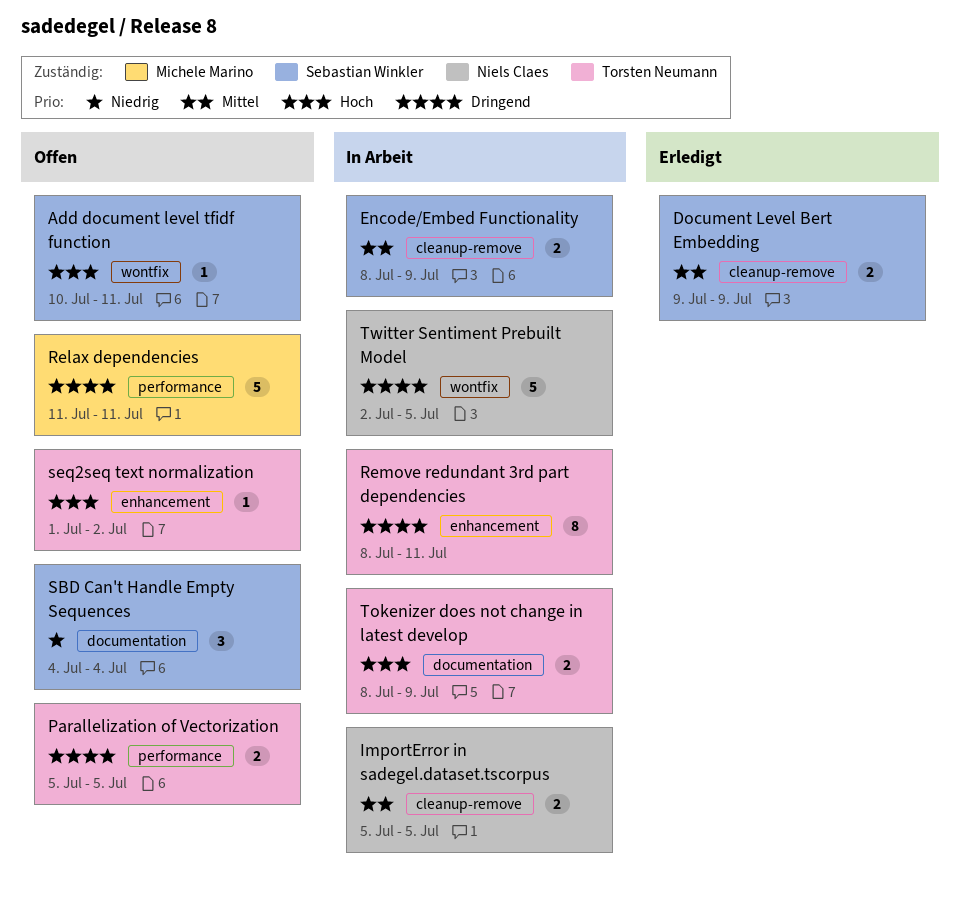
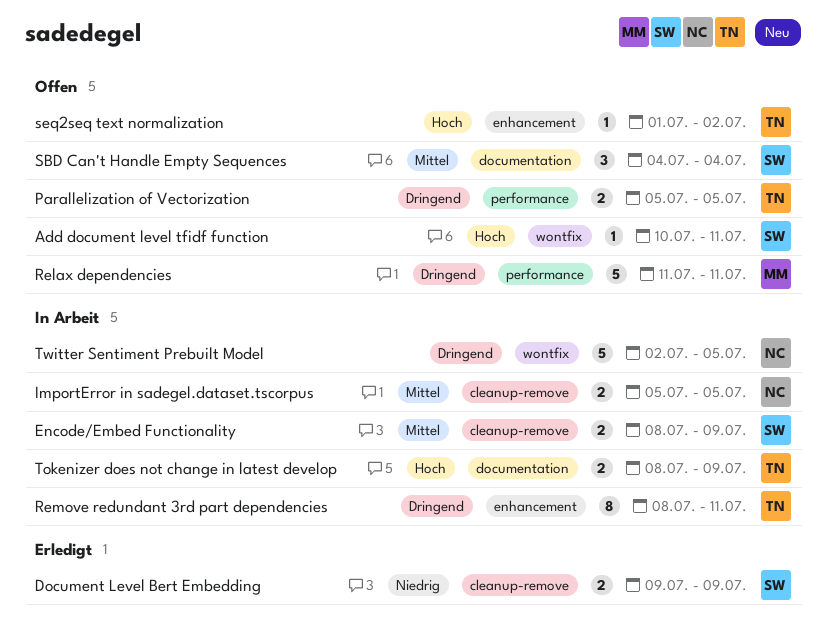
Document Level Bert Embedding, priority: Mittel -> Niedrig
SBD Can't Handle Empty Sequences, priority: Niedrig -> Mittel

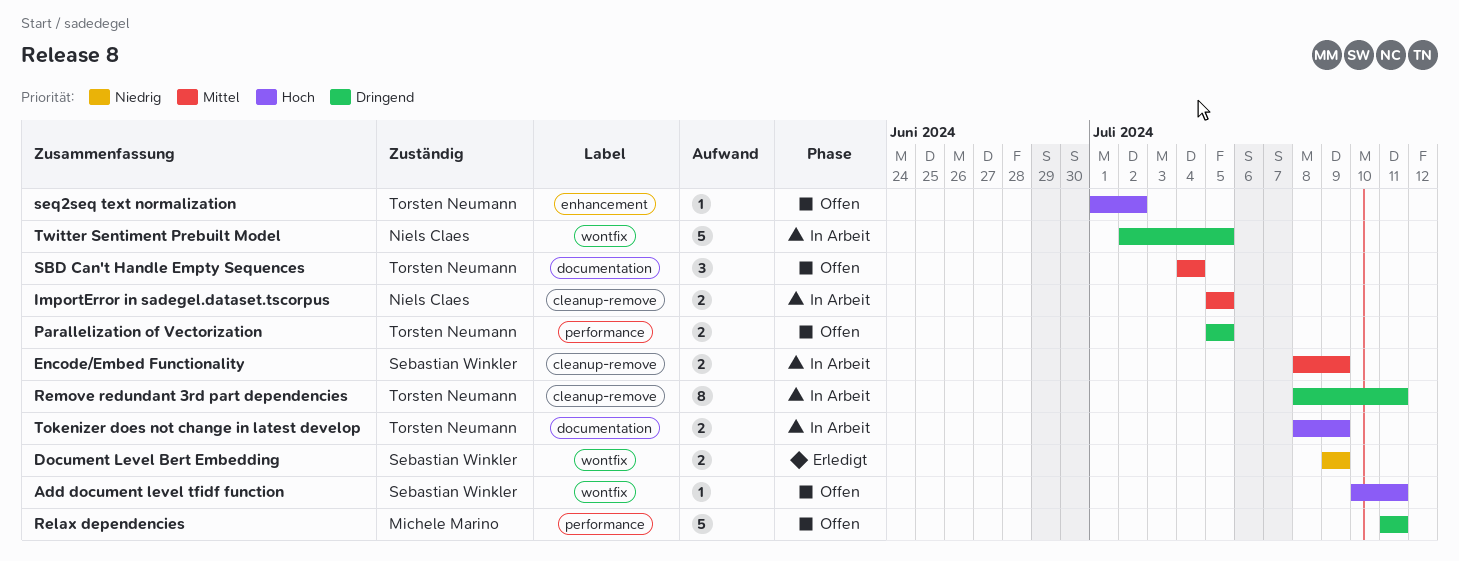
Document Level Bert Embedding, label: cleanup-remove -> wontfix
Remove redundant 3rd part dependencies, label: enhancement -> cleanup-remove
SBD Can't Handle Empty Sequences, owner: Sebastian Winkler -> Torsten Neumann

